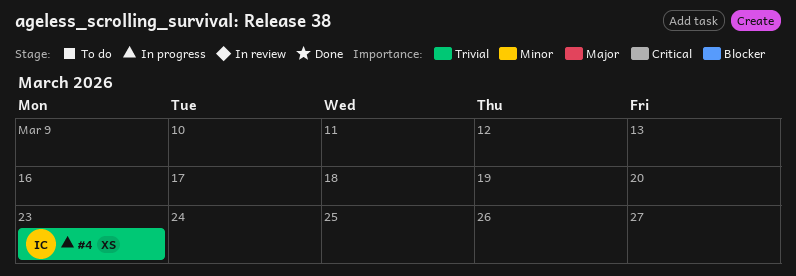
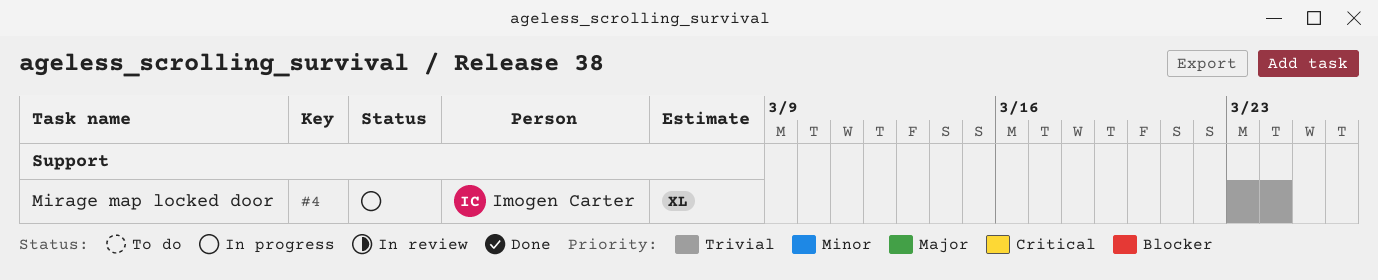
#4, estimate: XS -> XL
#4, due: Mar 23 -> Mar 24

